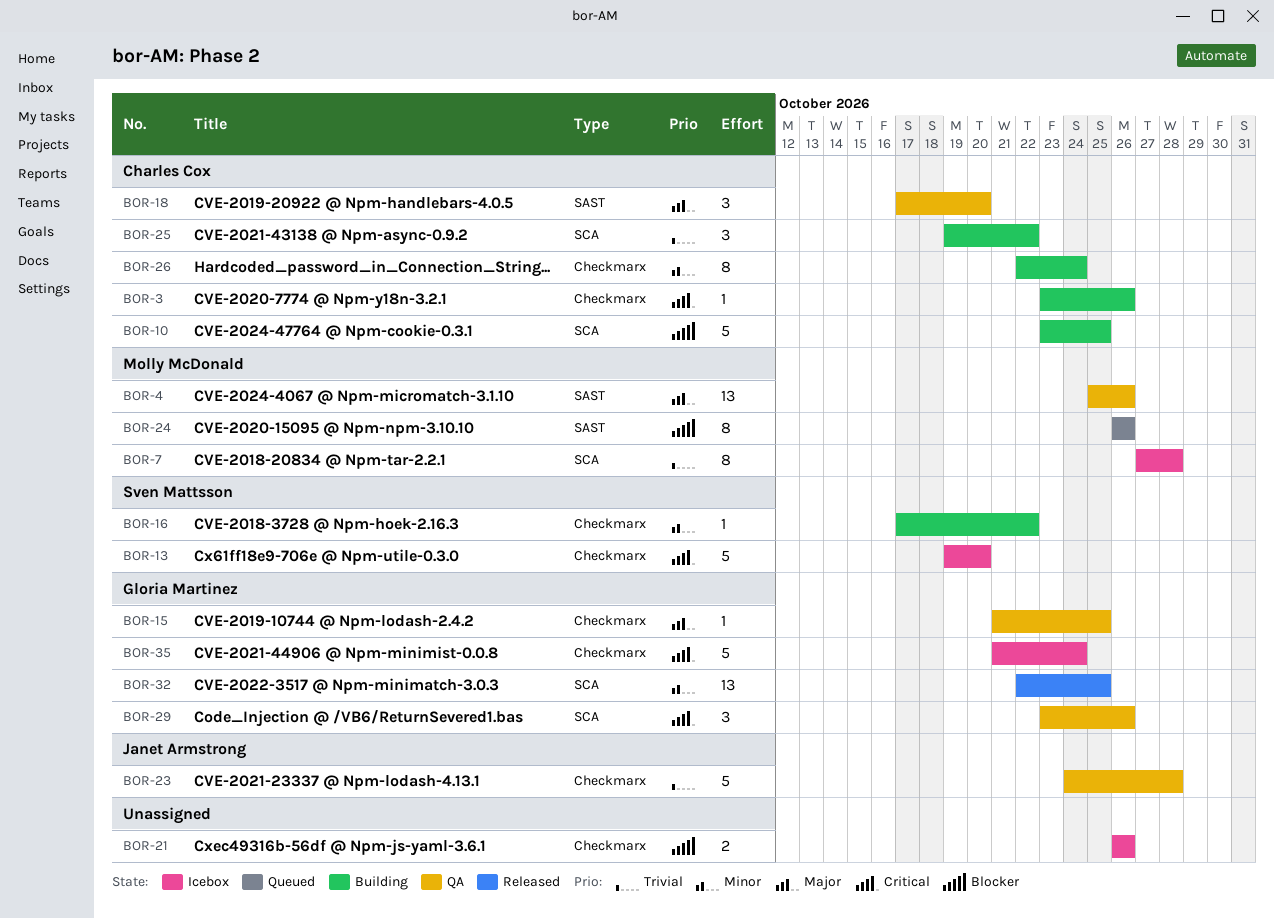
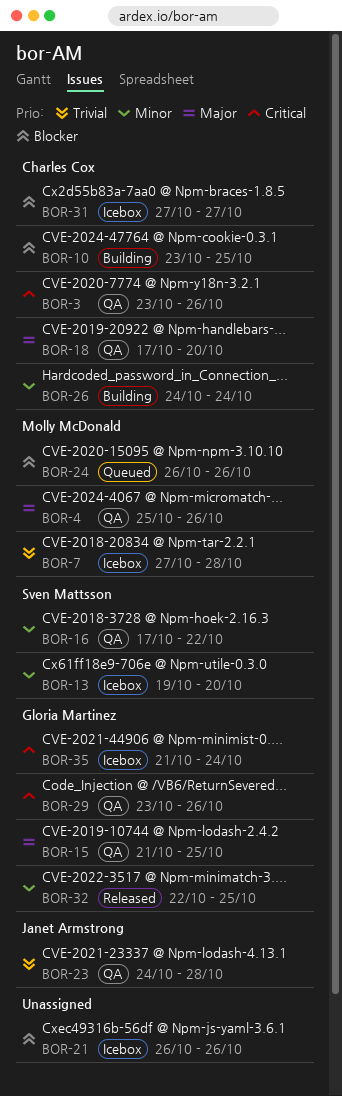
BOR-3, status: Building -> QA
BOR-13, priority: Critical -> Minor
BOR-16, status: Building -> QA
BOR-25: present -> none
BOR-26, start: Oct 22 -> Oct 24
BOR-31: none -> present

